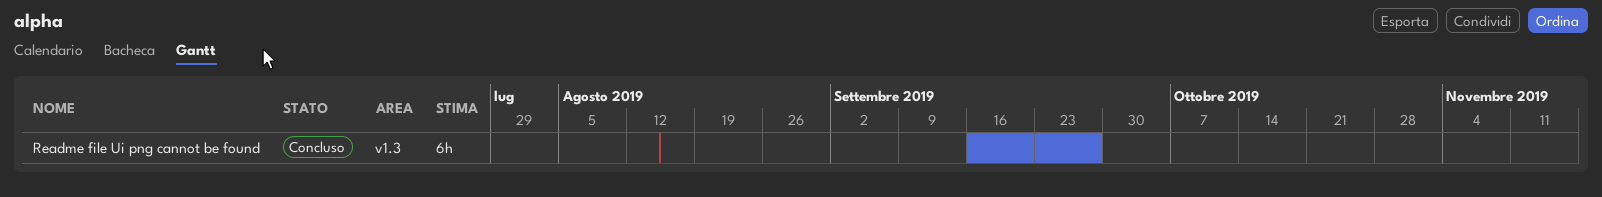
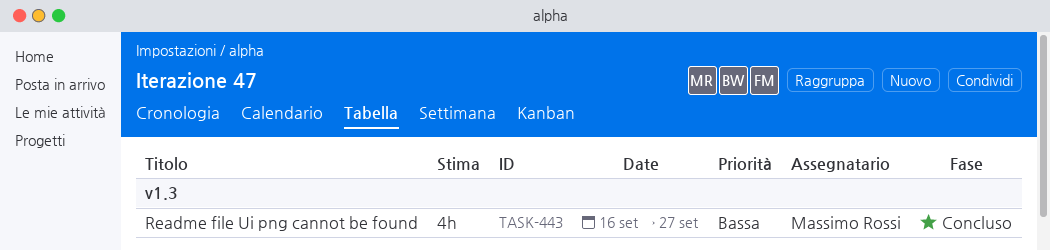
Readme file Ui png cannot be found, estimate: 6h -> 4h

